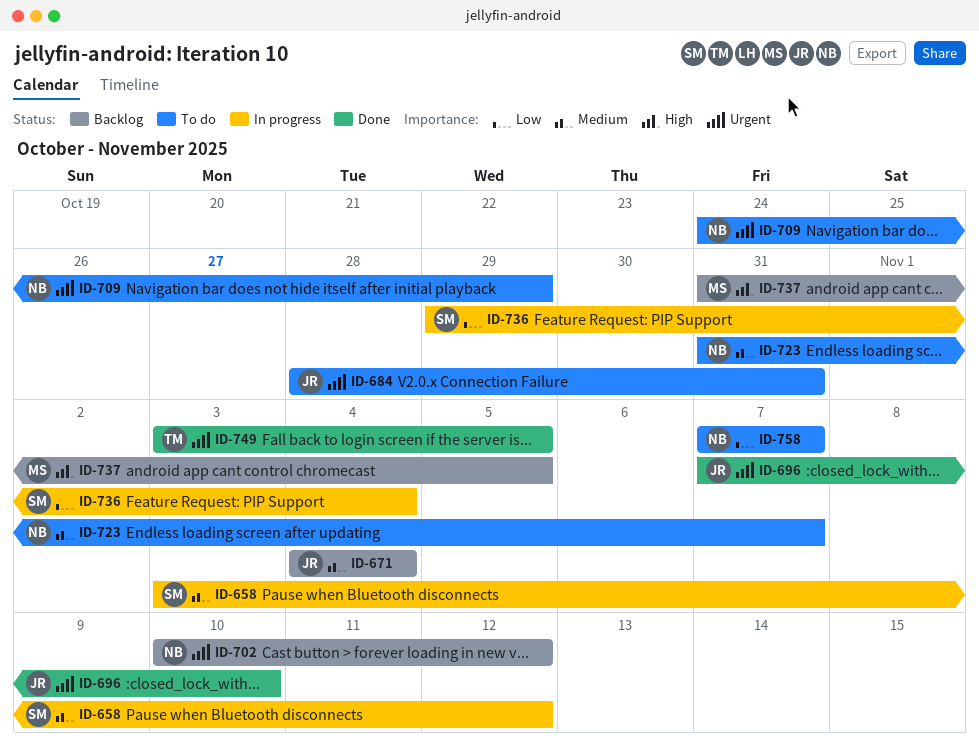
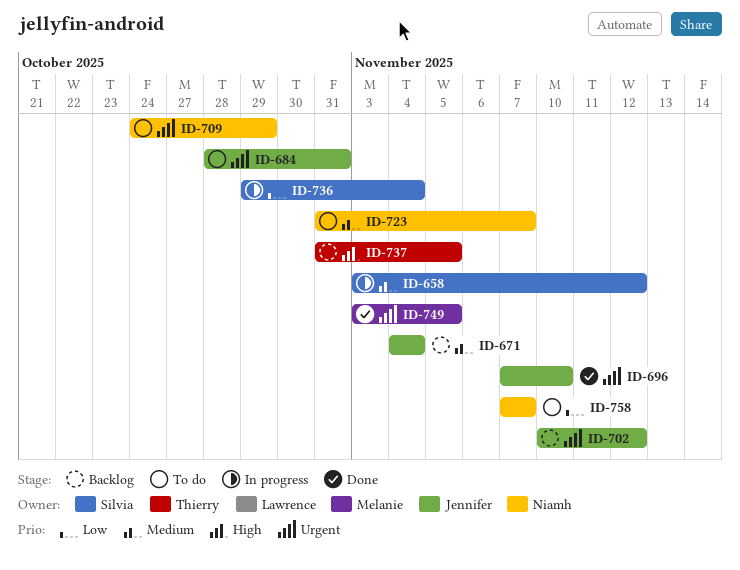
ID-702, owner: Niamh -> Jennifer
ID-737, owner: Melanie -> Thierry
ID-749, owner: Thierry -> Melanie

